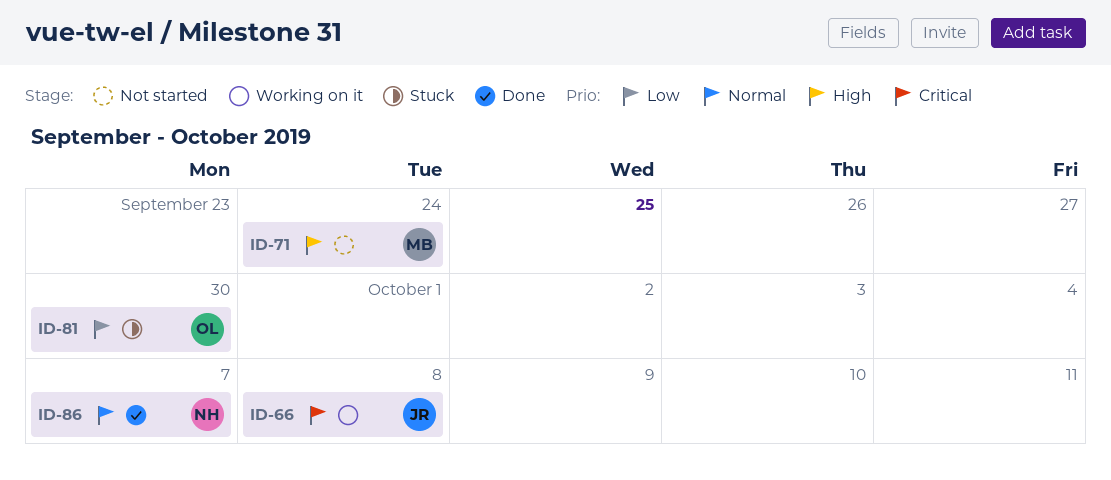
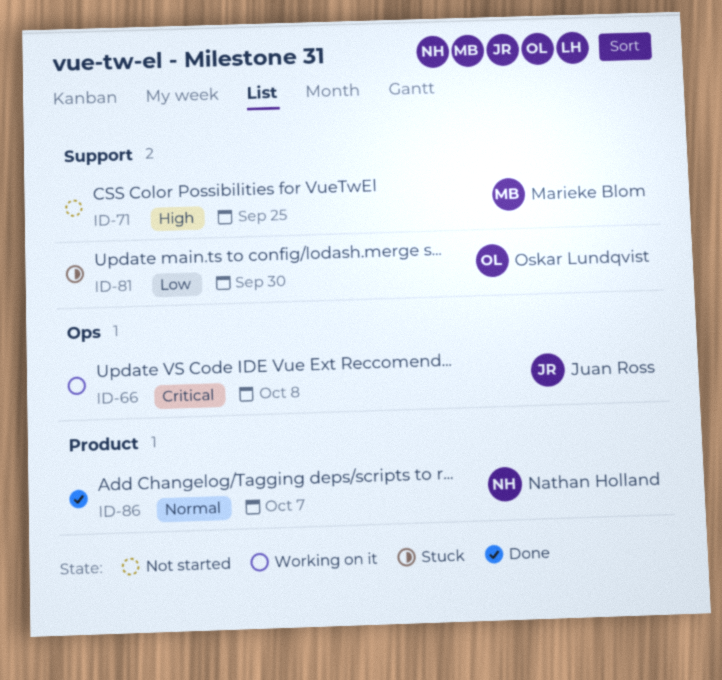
ID-71, due: Sep 24 -> Sep 25

